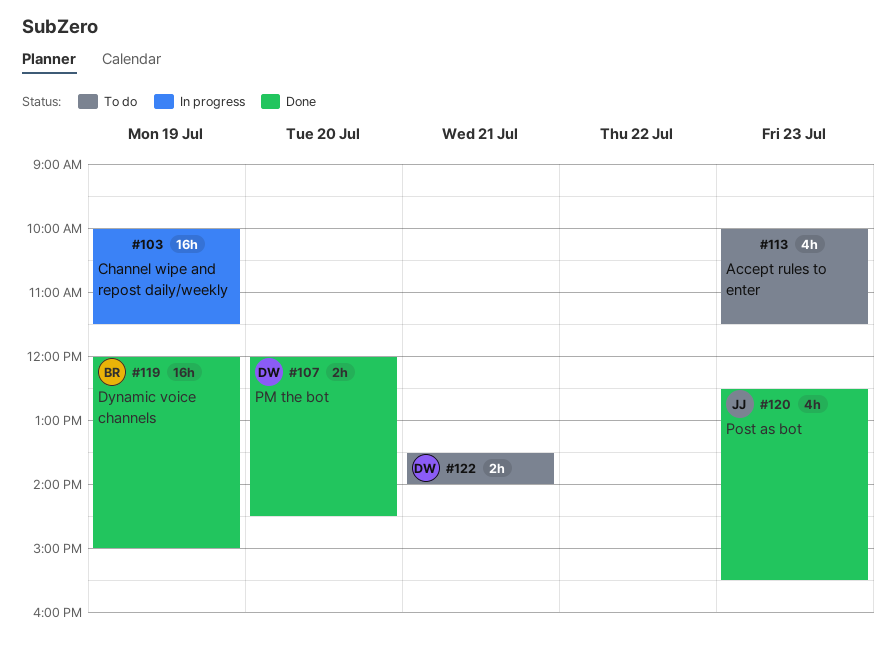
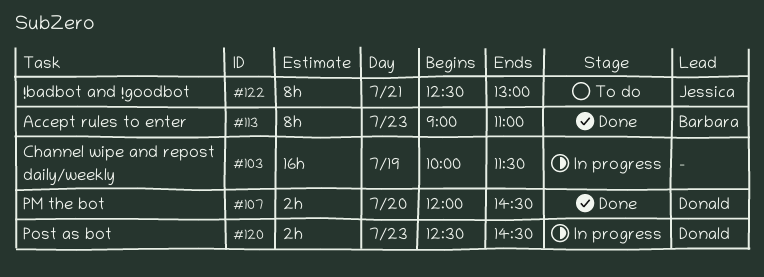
#113, status: To do -> Done
#113, owner: none -> Barbara
#113, estimate: 4h -> 8h
#113, begins: 10:00 -> 09:00
#113, ends: 11:30 -> 11:00
#119: present -> none
#120, status: Done -> In progress
#120, owner: Jessica -> Donald
#120, estimate: 4h -> 2h
#120, ends: 15:30 -> 14:30
#122, owner: Donald -> Jessica
#122, estimate: 2h -> 8h
#122, begins: 13:30 -> 12:30
#122, ends: 14:00 -> 13:00

